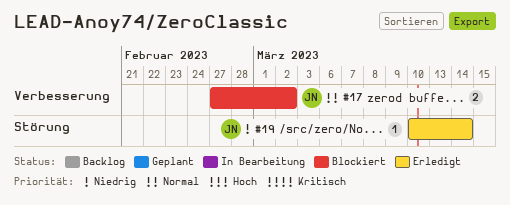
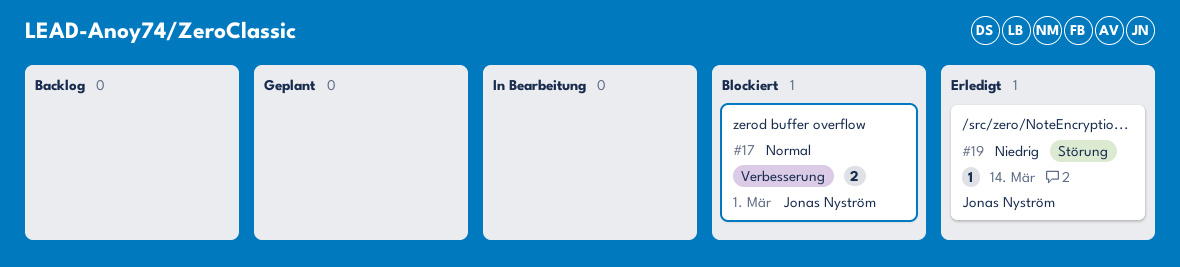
#17, due: Mar 2 -> Mar 1

